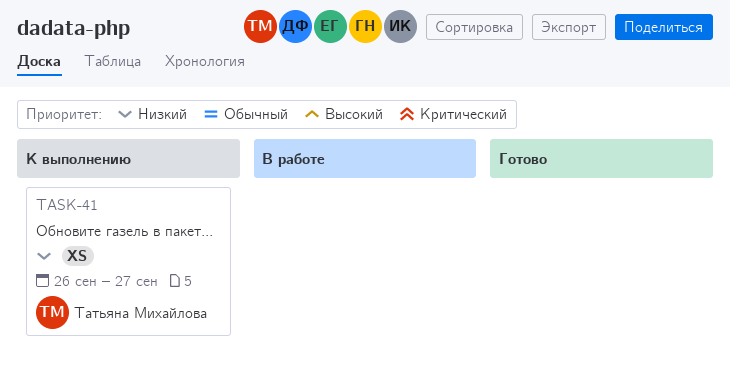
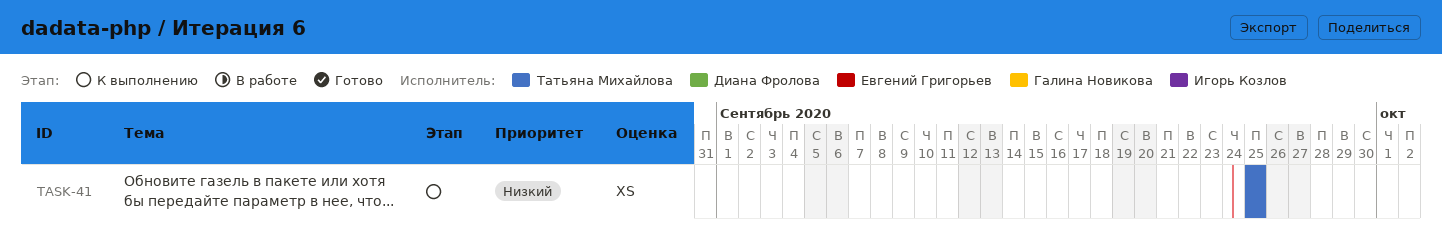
TASK-41, start: Sep 26 -> Sep 25
TASK-41, due: Sep 27 -> Sep 25

